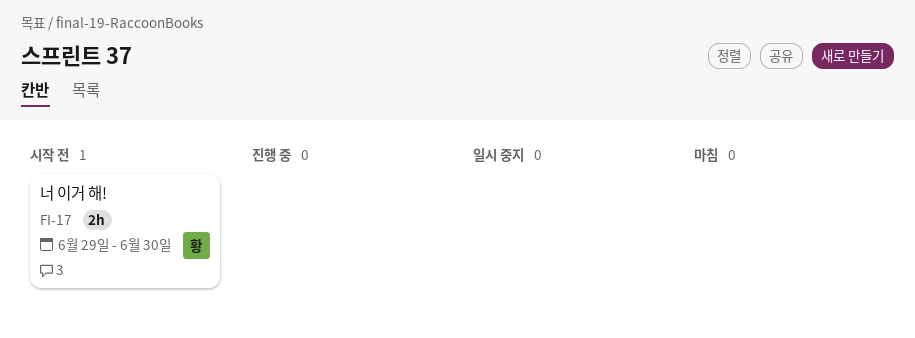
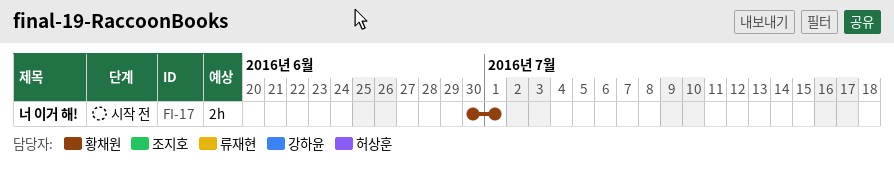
FI-17, start: Jun 29 -> Jun 30
FI-17, due: Jun 30 -> Jul 1

